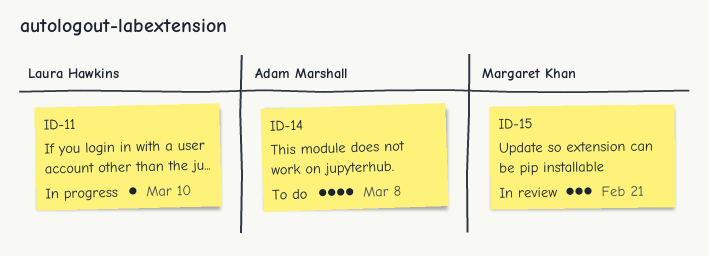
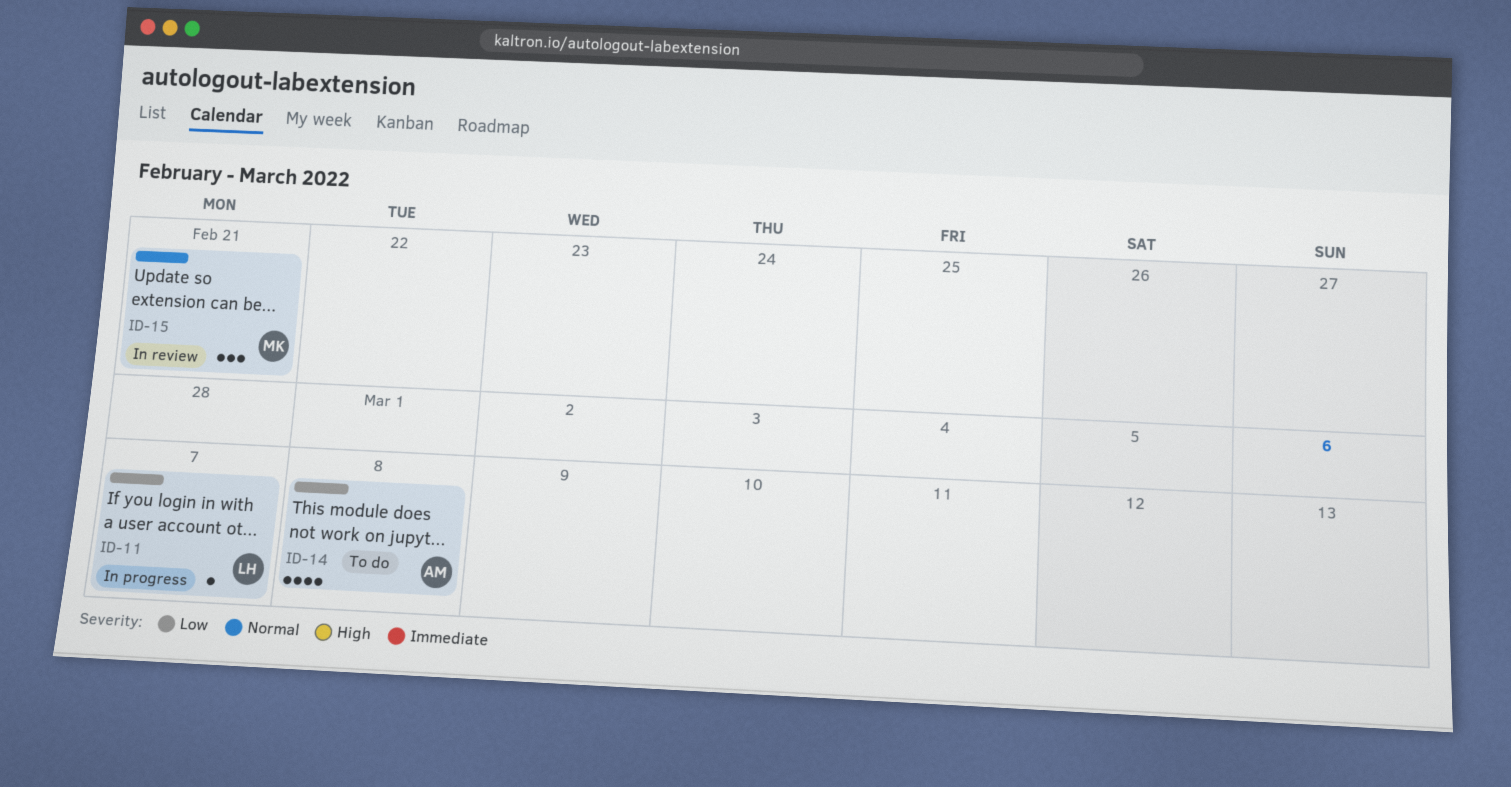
ID-11, due: Mar 10 -> Mar 7

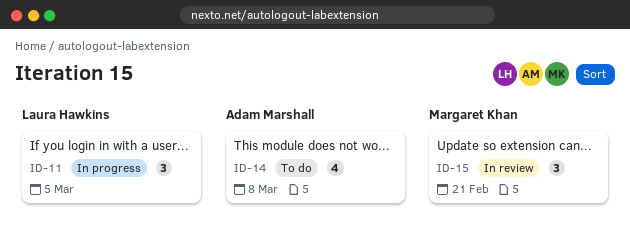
ID-11, estimate: 1 -> 3
ID-11, due: Mar 7 -> Mar 5

